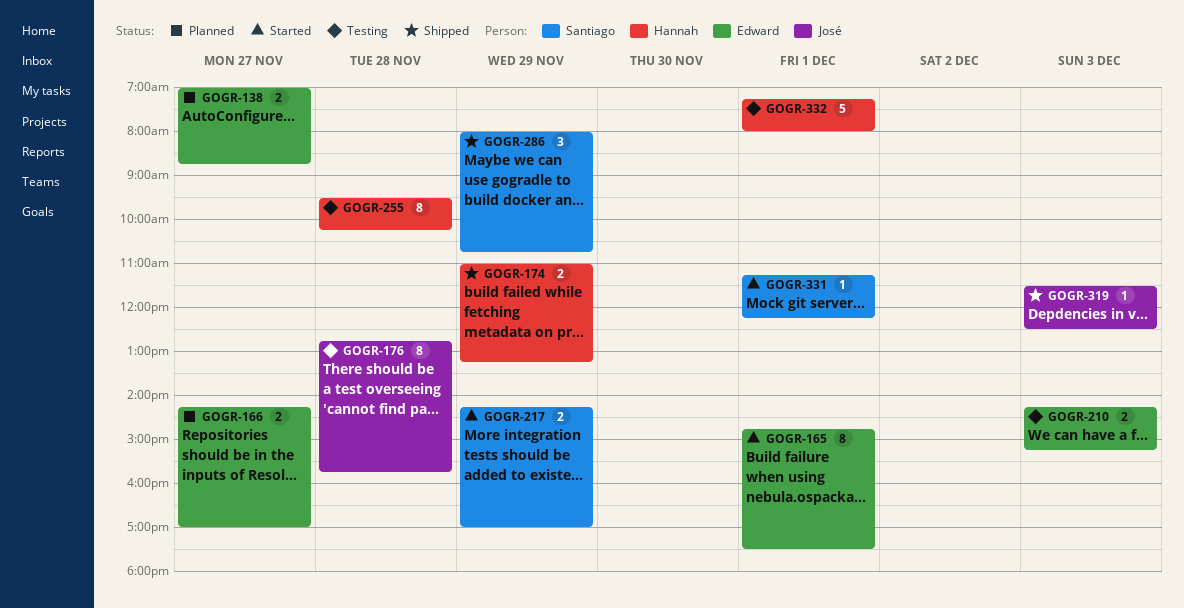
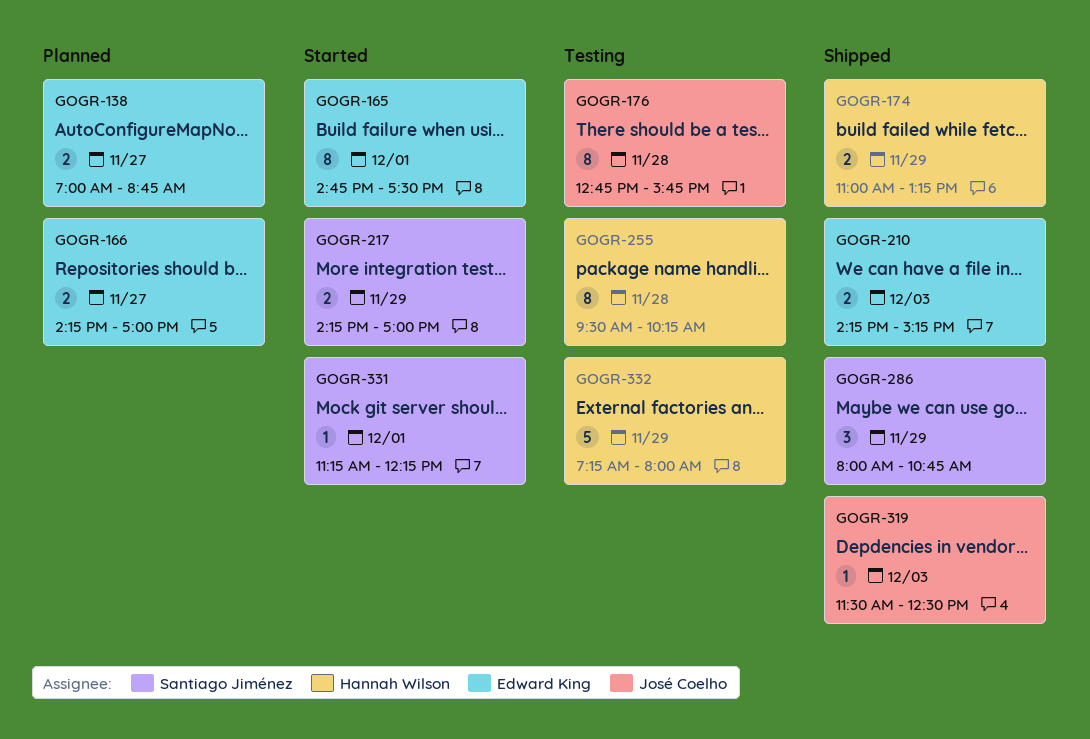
GOGR-210, status: Testing -> Shipped
GOGR-332, day: Dec 1 -> Nov 29

